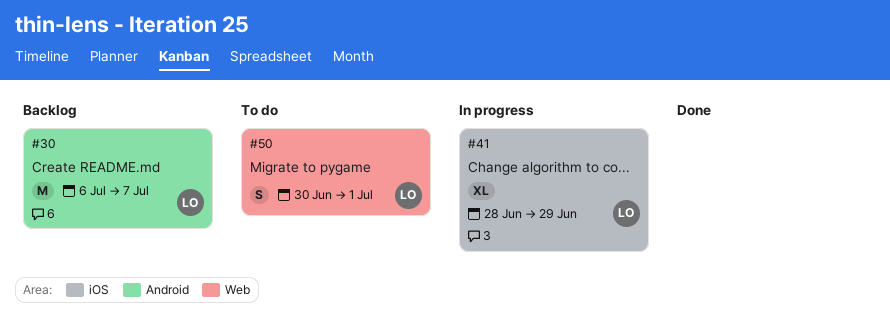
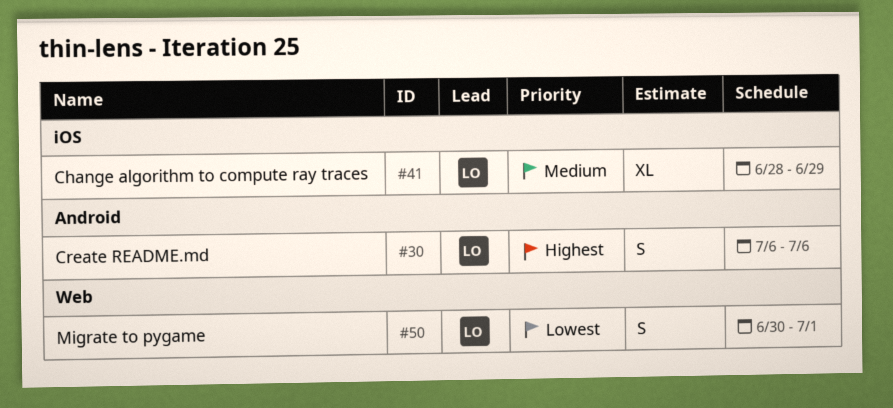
#30, estimate: M -> S
#30, due: Jul 7 -> Jul 6

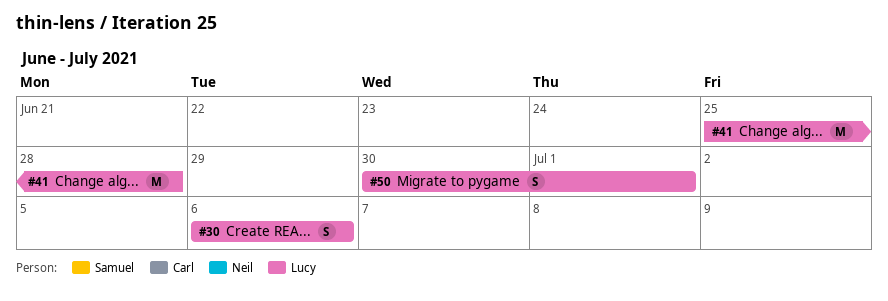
#41, estimate: XL -> M
#41, start: Jun 28 -> Jun 25
#41, due: Jun 29 -> Jun 28

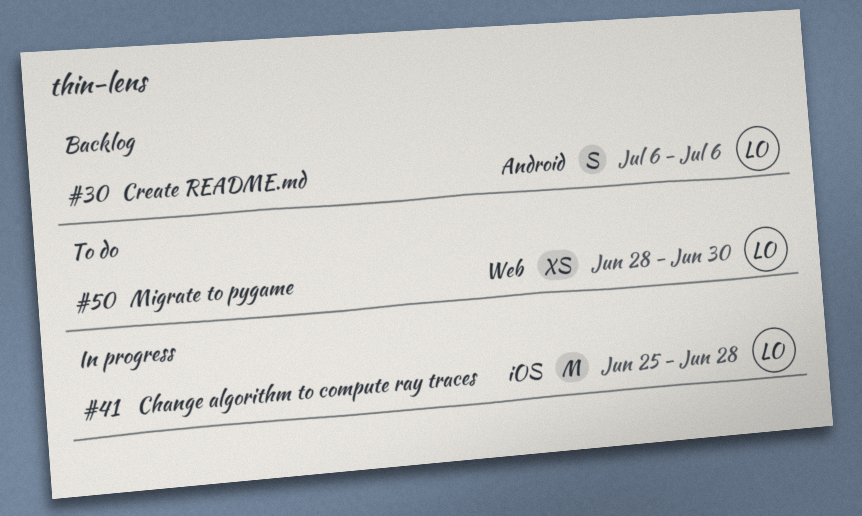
#50, estimate: S -> XS
#50, start: Jun 30 -> Jun 28
#50, due: Jul 1 -> Jun 30

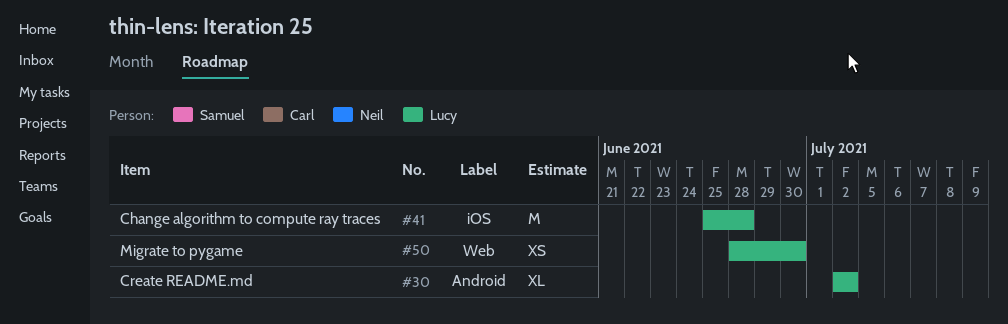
#30, estimate: S -> XL
#30, start: Jul 6 -> Jul 2
#30, due: Jul 6 -> Jul 2

